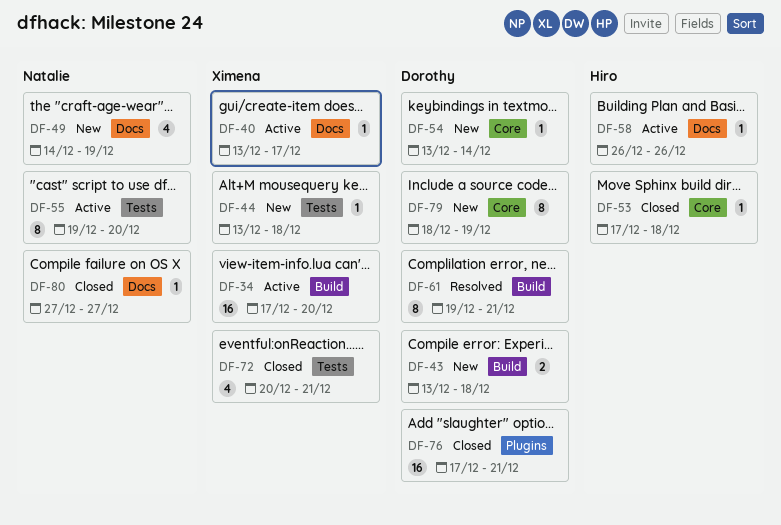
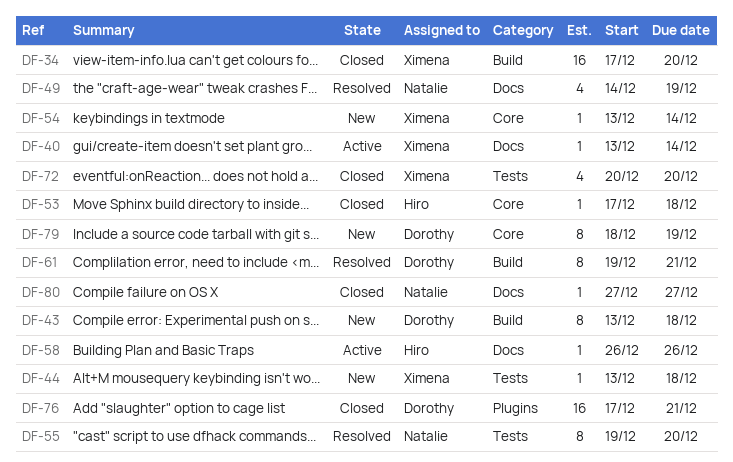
DF-34, status: Active -> Closed
DF-40, due: Dec 17 -> Dec 14
DF-43, estimate: 2 -> 8
DF-49, status: New -> Resolved
DF-54, owner: Dorothy -> Ximena
DF-55, status: Active -> Resolved
DF-72, due: Dec 21 -> Dec 20

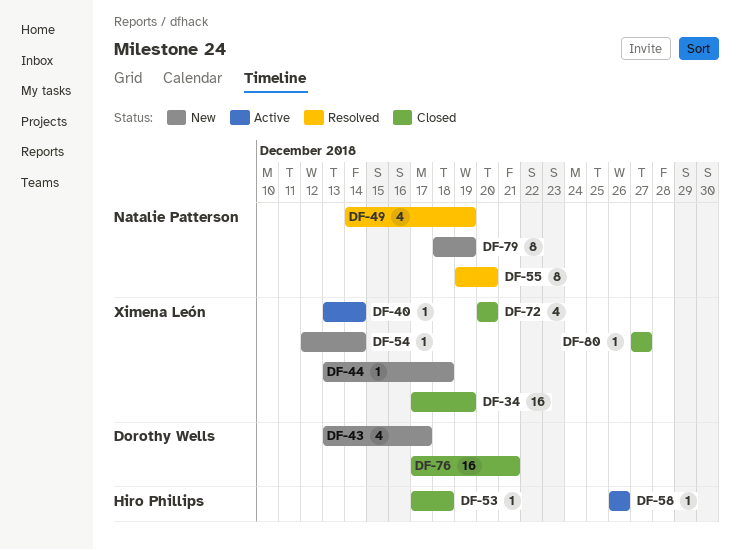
DF-34, due: Dec 20 -> Dec 19
DF-43, estimate: 8 -> 4
DF-43, due: Dec 18 -> Dec 17
DF-54, start: Dec 13 -> Dec 12
DF-61: present -> none
DF-79, owner: Dorothy Wells -> Natalie Patterson
DF-80, owner: Natalie Patterson -> Ximena León

